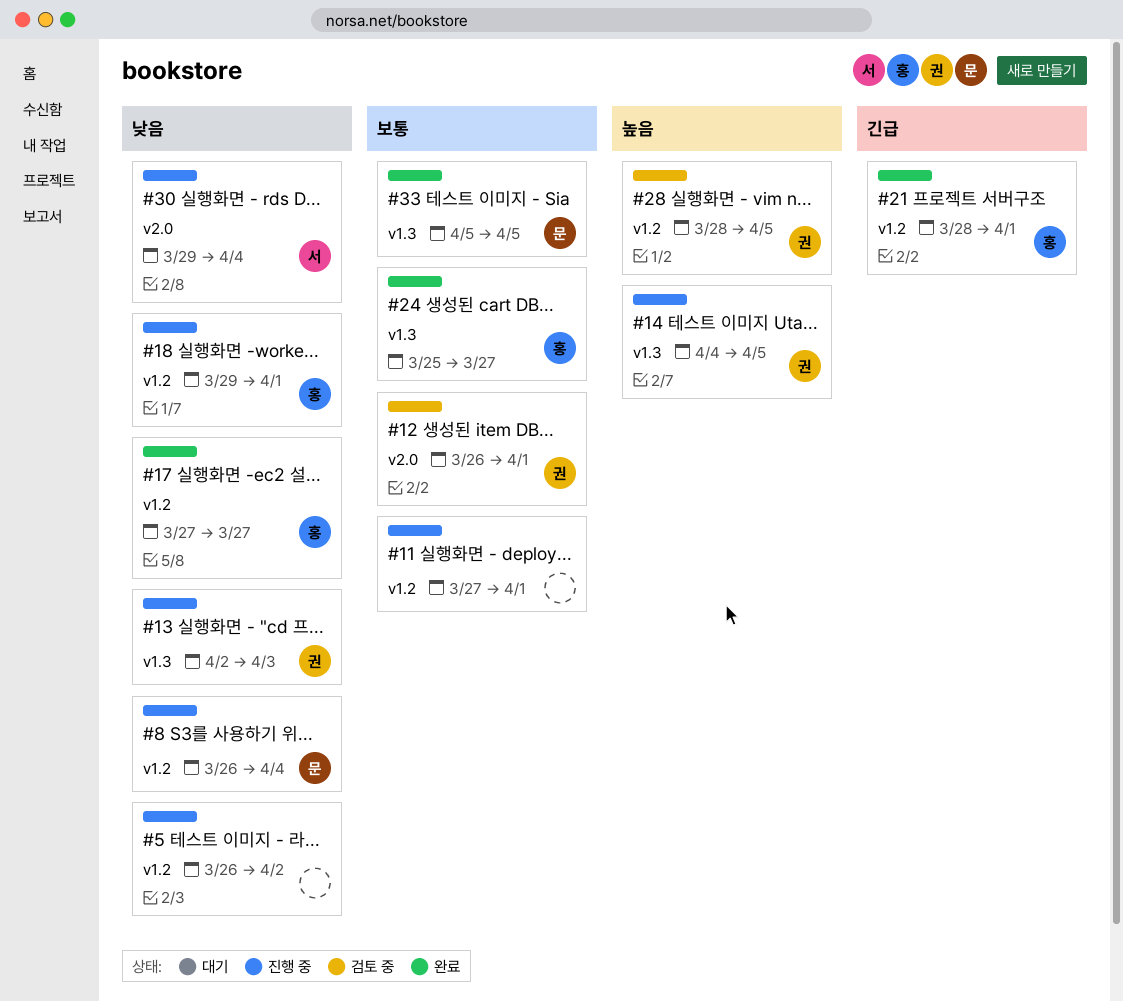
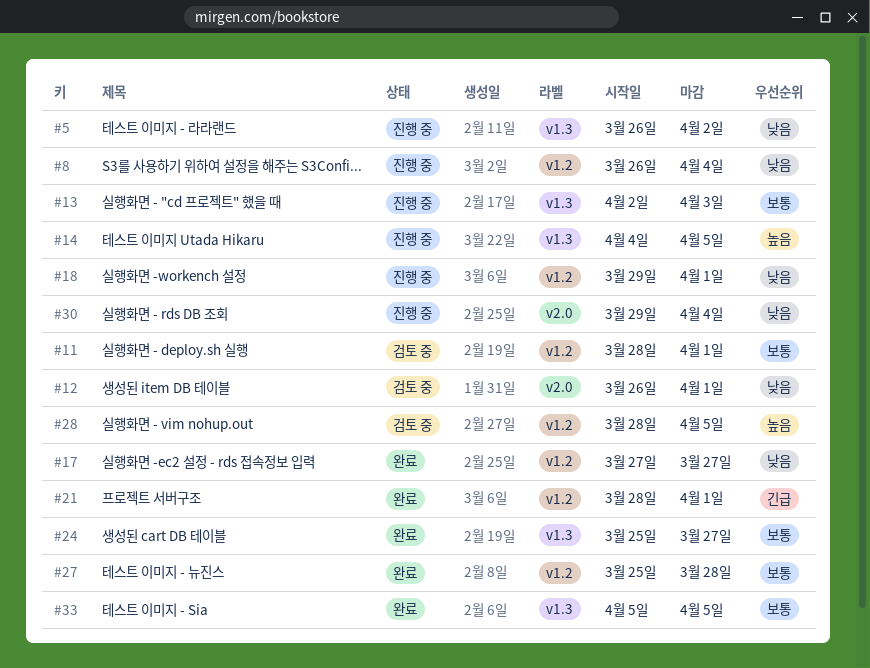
#5, label: v1.2 -> v1.3
#11, status: 진행 중 -> 검토 중
#11, start: Mar 27 -> Mar 28
#12, priority: 보통 -> 낮음
#13, priority: 낮음 -> 보통
#27: none -> present

